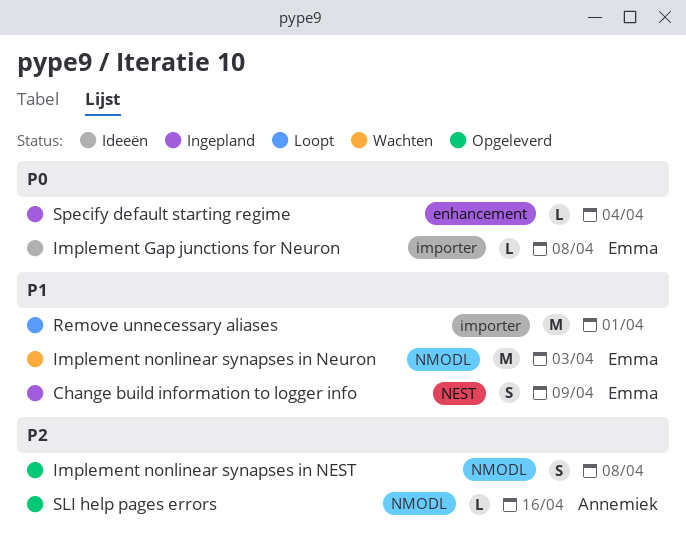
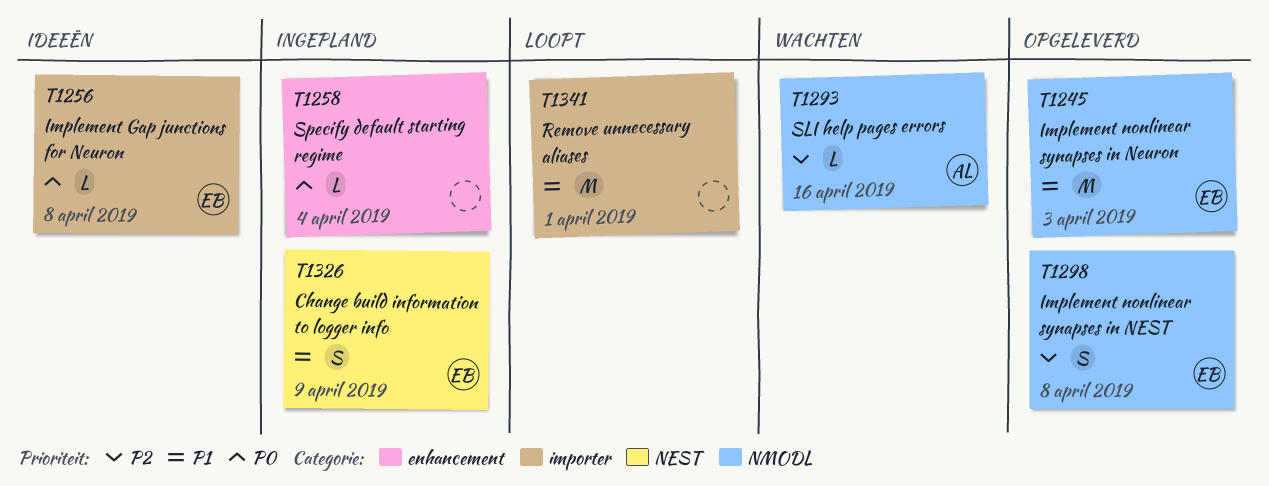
Implement nonlinear synapses in NEST, owner: none -> Emma
Implement nonlinear synapses in Neuron, status: Wachten -> Opgeleverd
SLI help pages errors, status: Opgeleverd -> Wachten

